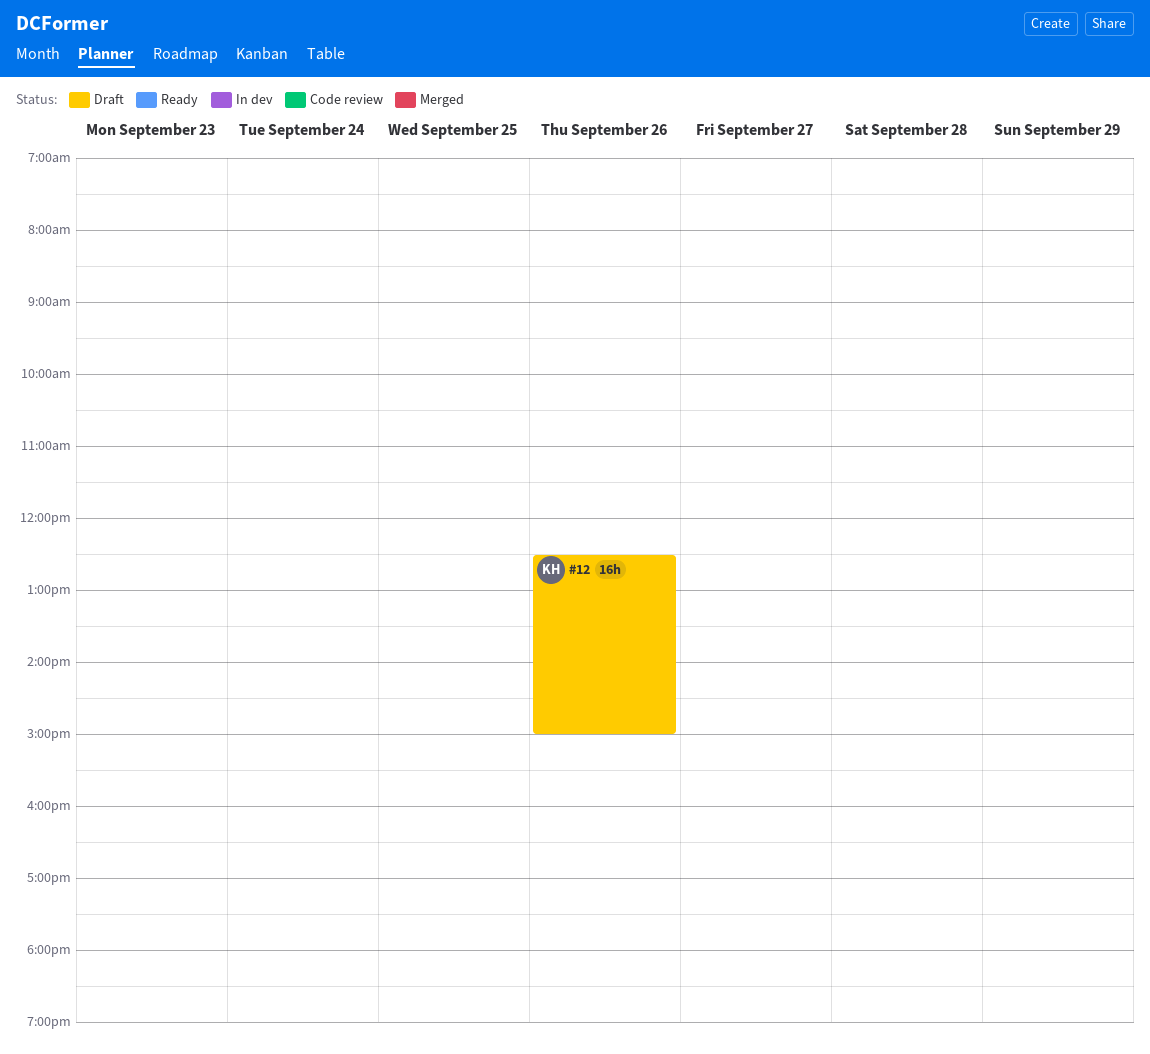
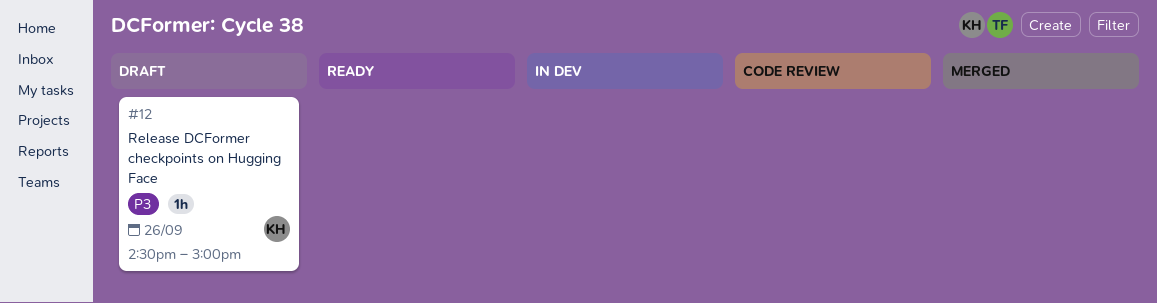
#12, estimate: 16h -> 1h
#12, begins: 12:30 -> 14:30

